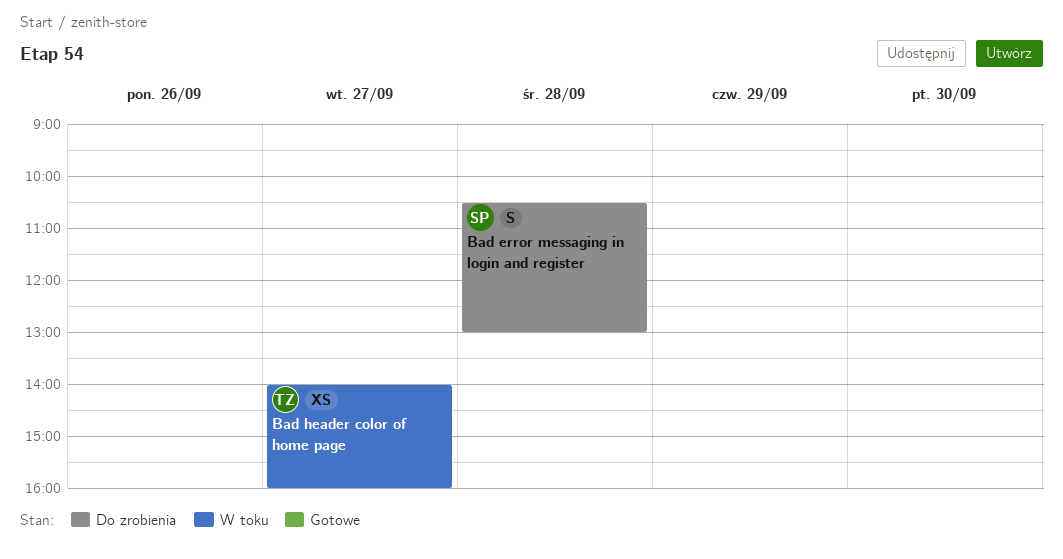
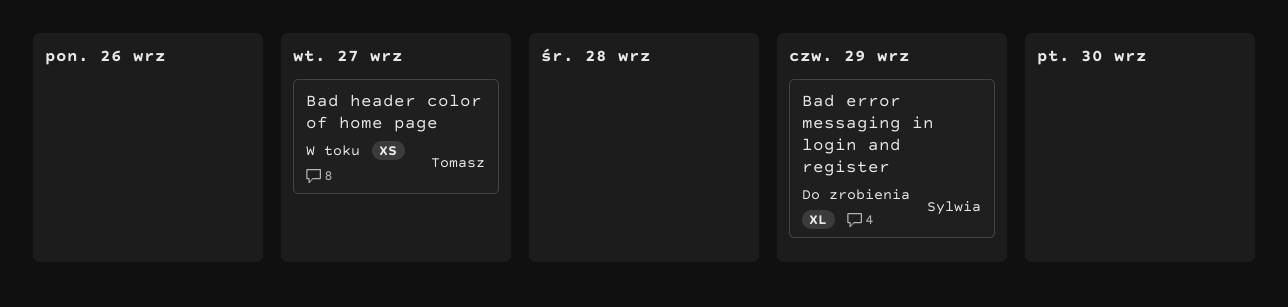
Bad error messaging in login and register, estimate: S -> XL
Bad error messaging in login and register, day: Sep 28 -> Sep 29

